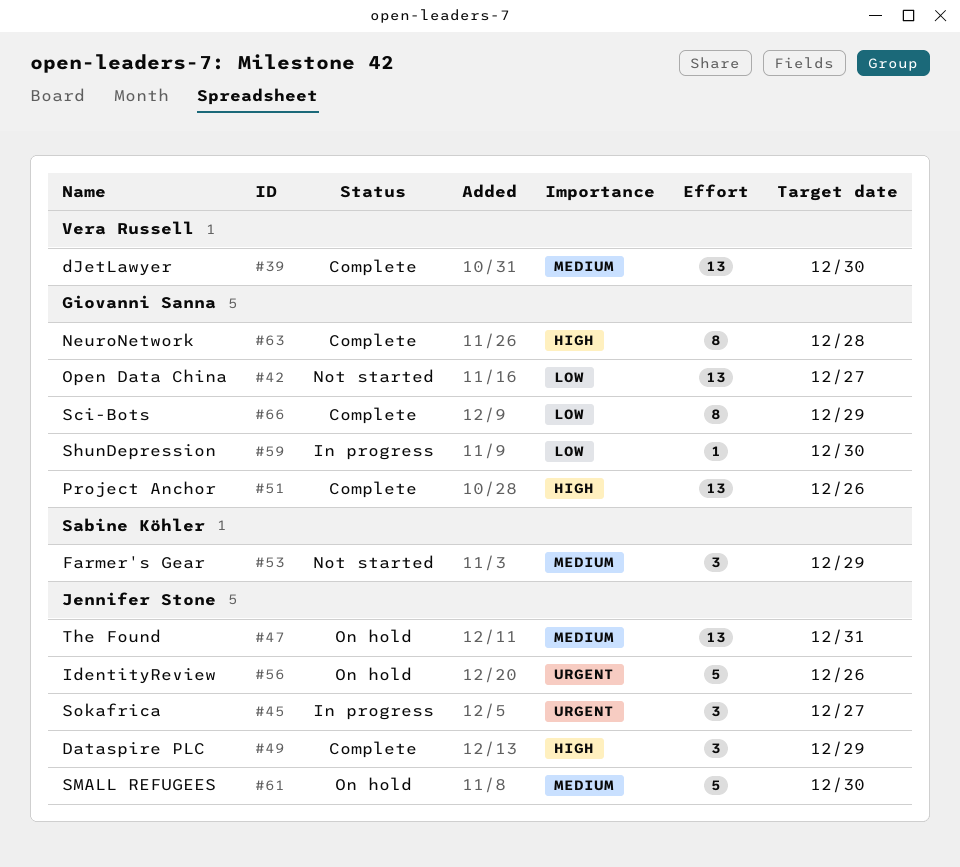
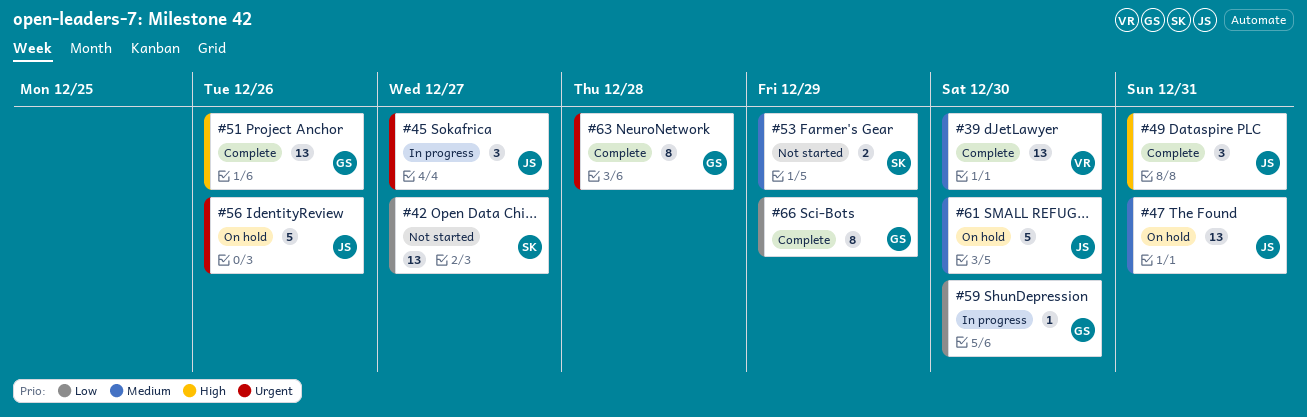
#42, owner: Giovanni Sanna -> Sabine Köhler
#49, due: Dec 29 -> Dec 31
#53, estimate: 3 -> 2
#63, priority: High -> Urgent

